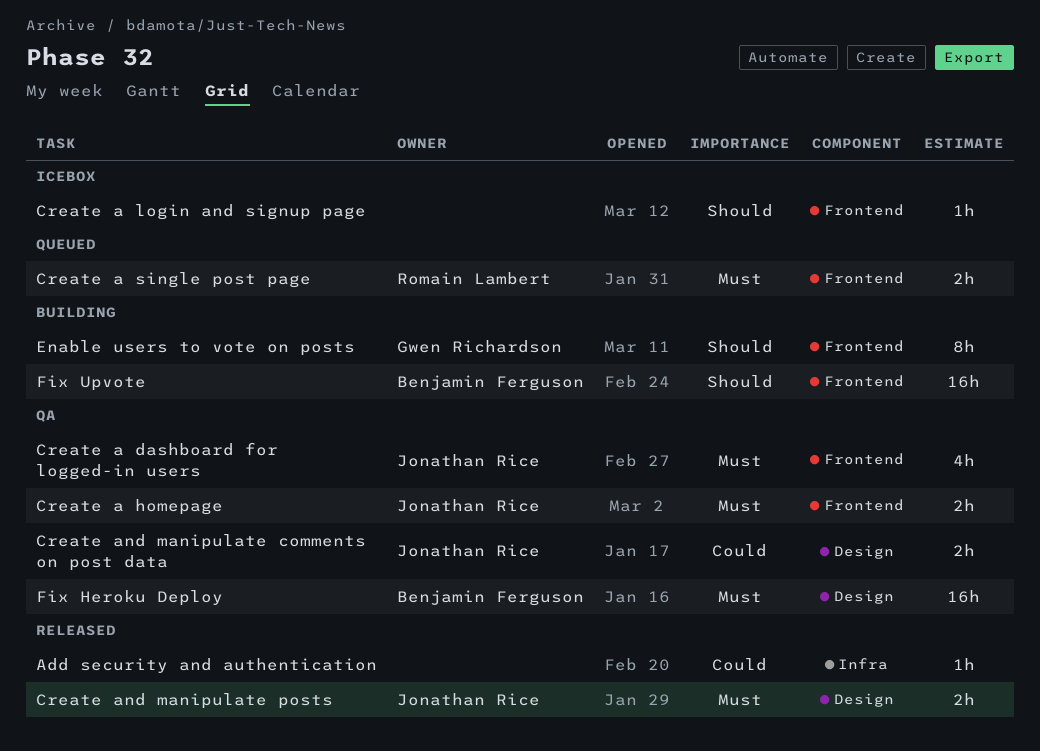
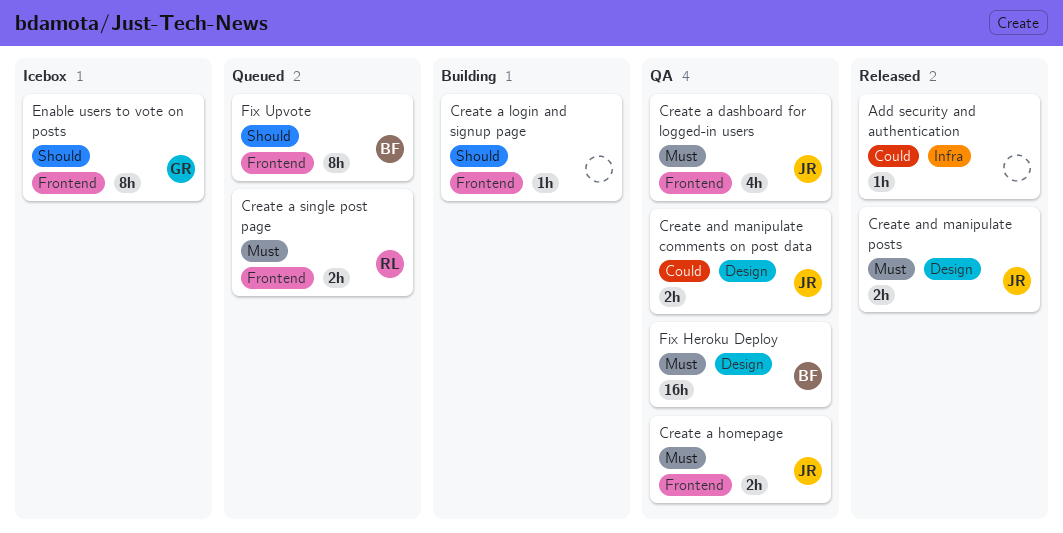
Create a login and signup page, status: Icebox -> Building
Enable users to vote on posts, status: Building -> Icebox
Fix Upvote, status: Building -> Queued
Fix Upvote, estimate: 16h -> 8h

